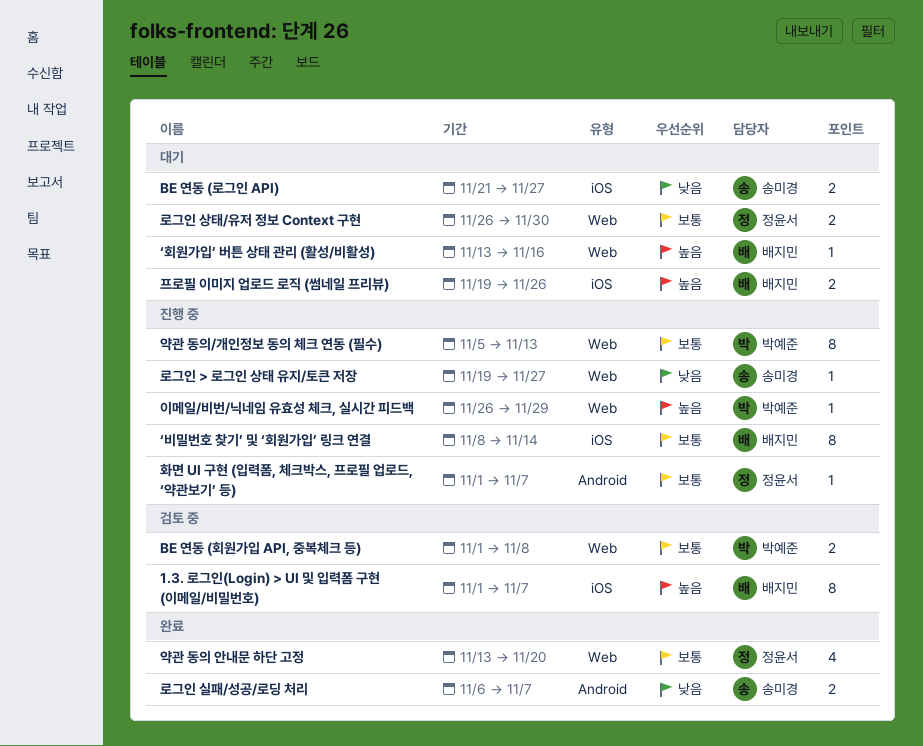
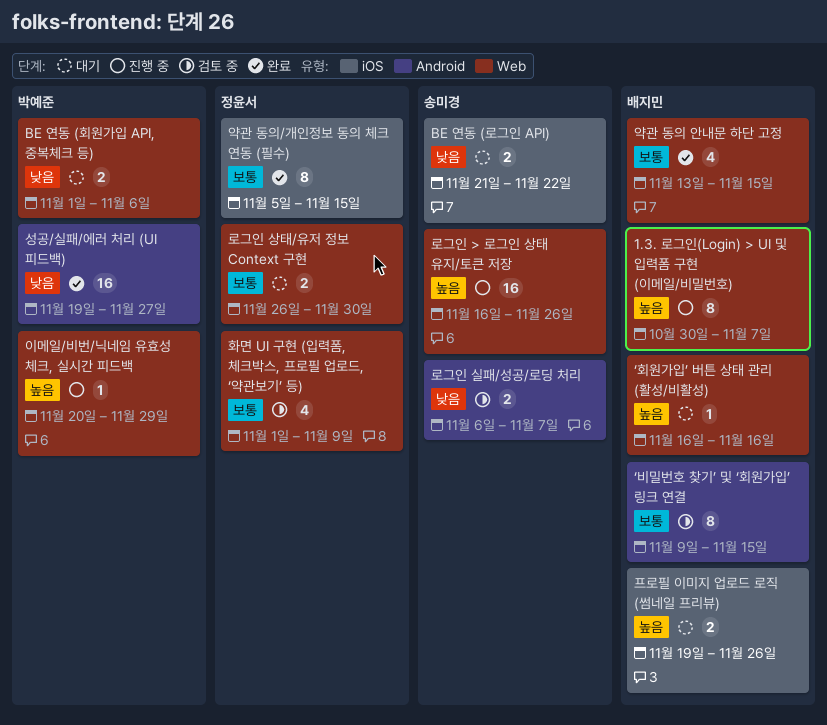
1.3. 로그인(Login) > UI 및 입력폼 구현 (이메일/비밀번호), status: 검토 중 -> 진행 중
1.3. 로그인(Login) > UI 및 입력폼 구현 (이메일/비밀번호), label: iOS -> Web
1.3. 로그인(Login) > UI 및 입력폼 구현 (이메일/비밀번호), start: Nov 1 -> Oct 30
BE 연동 (로그인 API), due: Nov 27 -> Nov 22
BE 연동 (회원가입 API, 중복체크 등), status: 검토 중 -> 대기
BE 연동 (회원가입 API, 중복체크 등), priority: 보통 -> 낮음
BE 연동 (회원가입 API, 중복체크 등), due: Nov 8 -> Nov 6
‘비밀번호 찾기’ 및 ‘회원가입’ 링크 연결, status: 진행 중 -> 검토 중
‘비밀번호 찾기’ 및 ‘회원가입’ 링크 연결, label: iOS -> Android
‘비밀번호 찾기’ 및 ‘회원가입’ 링크 연결, start: Nov 8 -> Nov 9
‘비밀번호 찾기’ 및 ‘회원가입’ 링크 연결, due: Nov 14 -> Nov 15
‘회원가입’ 버튼 상태 관리 (활성/비활성), start: Nov 13 -> Nov 16
로그인 > 로그인 상태 유지/토큰 저장, priority: 낮음 -> 높음
로그인 > 로그인 상태 유지/토큰 저장, estimate: 1 -> 16
로그인 > 로그인 상태 유지/토큰 저장, start: Nov 19 -> Nov 16
로그인 > 로그인 상태 유지/토큰 저장, due: Nov 27 -> Nov 26
로그인 실패/성공/로딩 처리, status: 완료 -> 검토 중
성공/실패/에러 처리 (UI 피드백): none -> present
약관 동의 안내문 하단 고정, owner: 정윤서 -> 배지민
약관 동의 안내문 하단 고정, due: Nov 20 -> Nov 15
약관 동의/개인정보 동의 체크 연동 (필수), status: 진행 중 -> 완료
약관 동의/개인정보 동의 체크 연동 (필수), owner: 박예준 -> 정윤서
약관 동의/개인정보 동의 체크 연동 (필수), label: Web -> iOS
약관 동의/개인정보 동의 체크 연동 (필수), due: Nov 13 -> Nov 15
이메일/비번/닉네임 유효성 체크, 실시간 피드백, start: Nov 26 -> Nov 20
화면 UI 구현 (입력폼, 체크박스, 프로필 업로드, ‘약관보기’ 등), status: 진행 중 -> 검토 중
화면 UI 구현 (입력폼, 체크박스, 프로필 업로드, ‘약관보기’ 등), label: Android -> Web
화면 UI 구현 (입력폼, 체크박스, 프로필 업로드, ‘약관보기’ 등), estimate: 1 -> 4
화면 UI 구현 (입력폼, 체크박스, 프로필 업로드, ‘약관보기’ 등), due: Nov 7 -> Nov 9

